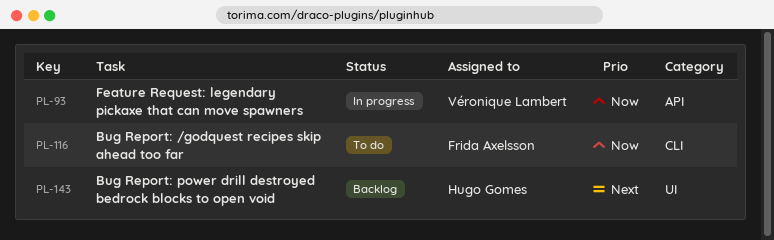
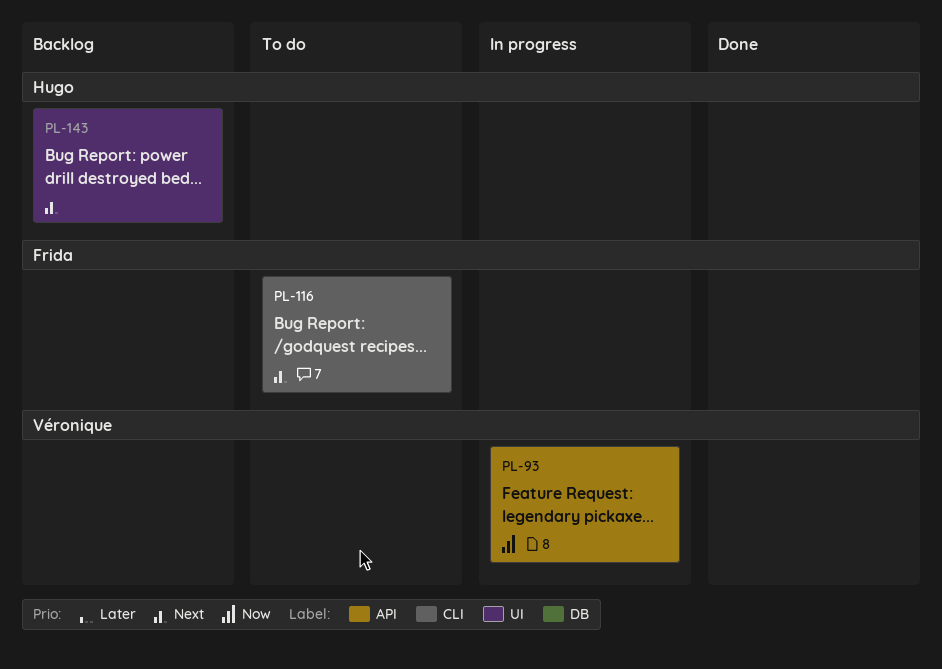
PL-116, priority: Now -> Next

